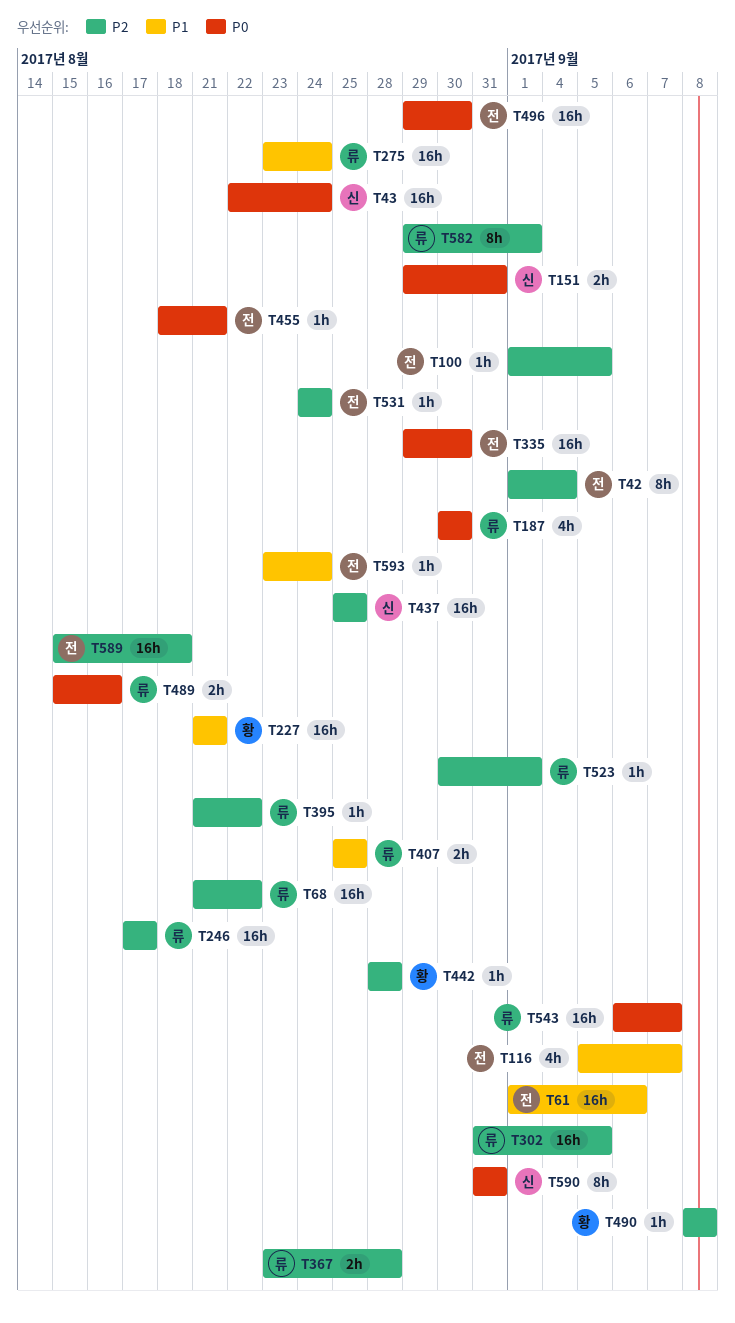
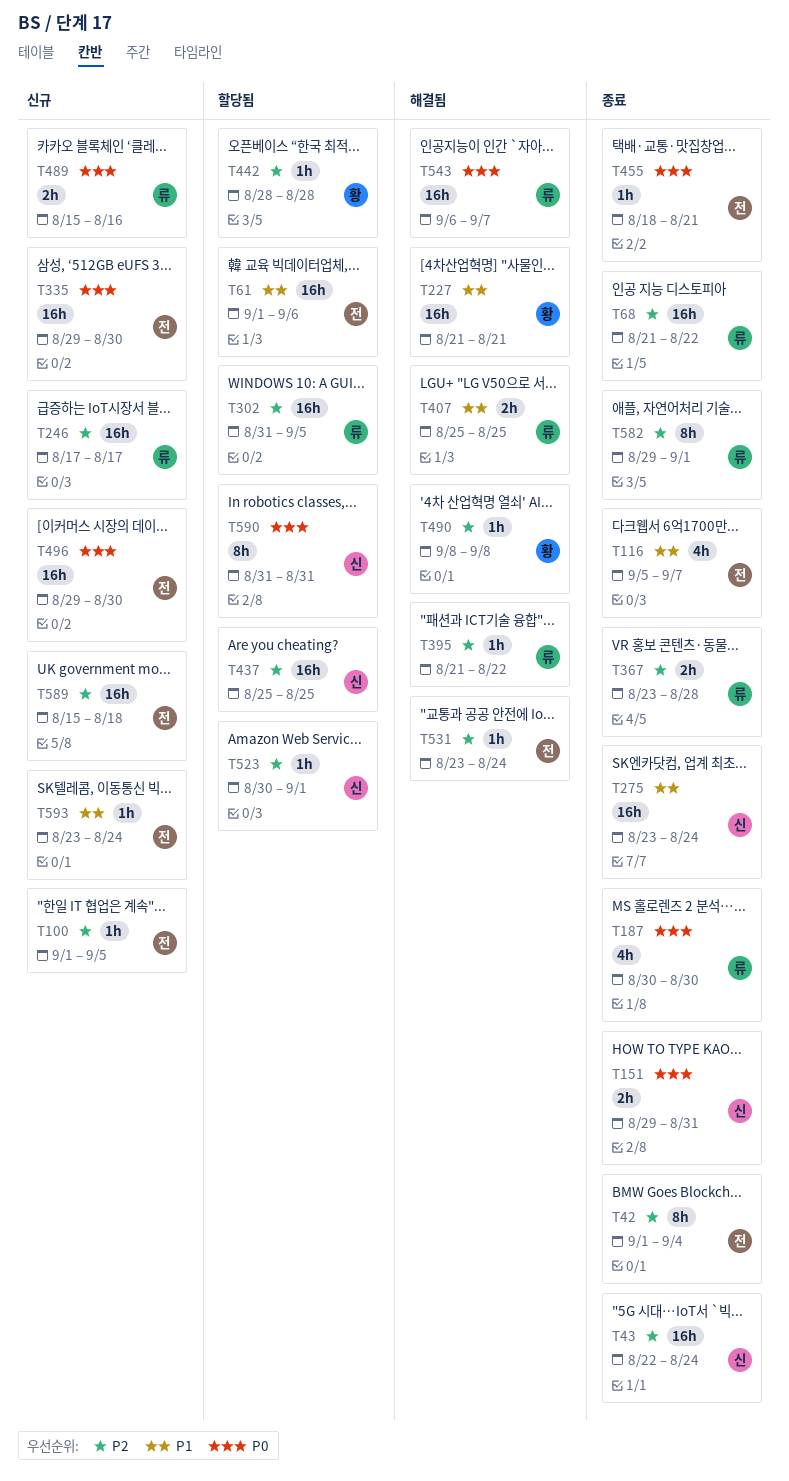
T43, priority: P0 -> P2
T275, owner: 류 -> 신
T523, owner: 류 -> 신
T531, start: Aug 24 -> Aug 23

